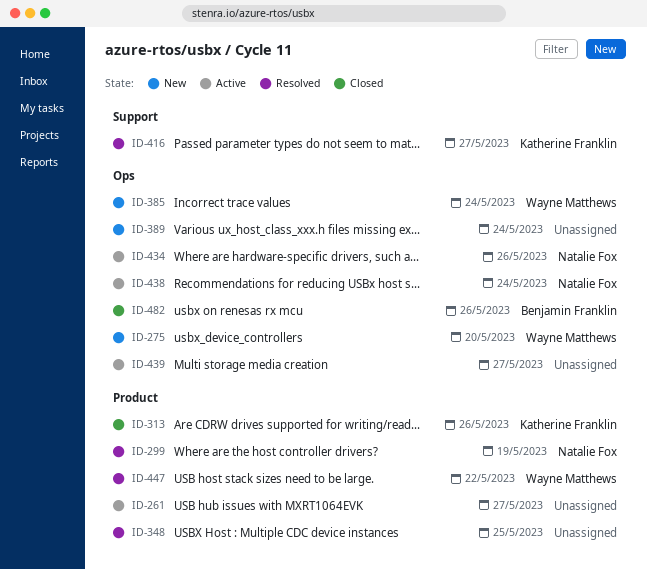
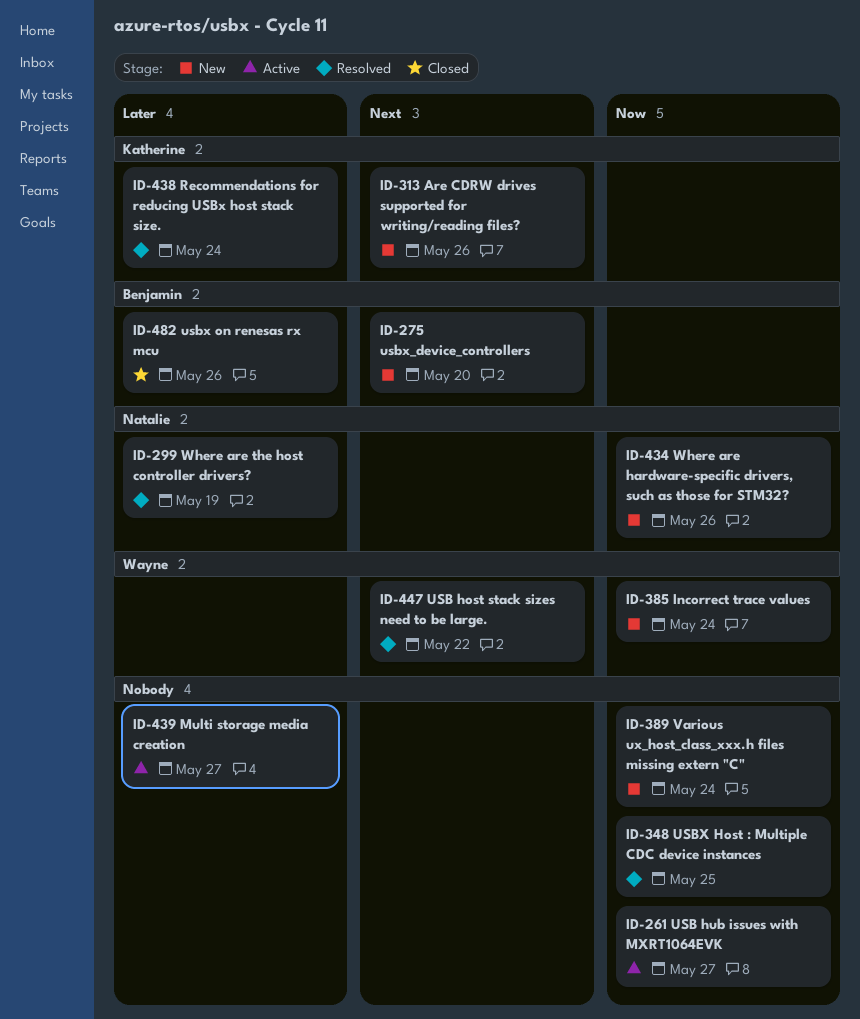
ID-275, owner: Wayne Matthews -> Benjamin Franklin
ID-313, status: Closed -> New
ID-416: present -> none
ID-434, status: Active -> New
ID-438, status: Active -> Resolved
ID-438, owner: Natalie Fox -> Katherine Franklin

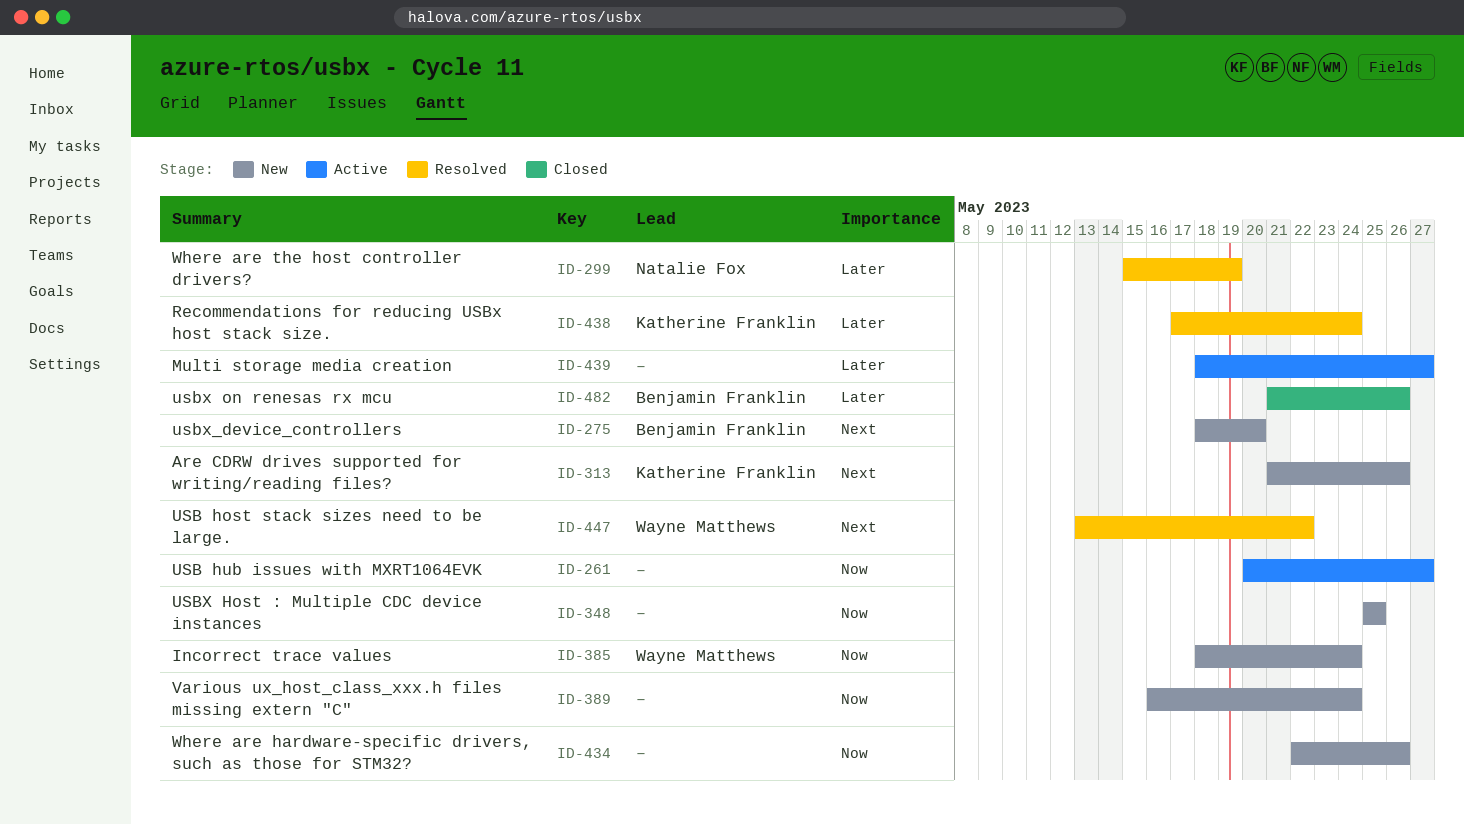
ID-348, status: Resolved -> New
ID-434, owner: Natalie Fox -> none

